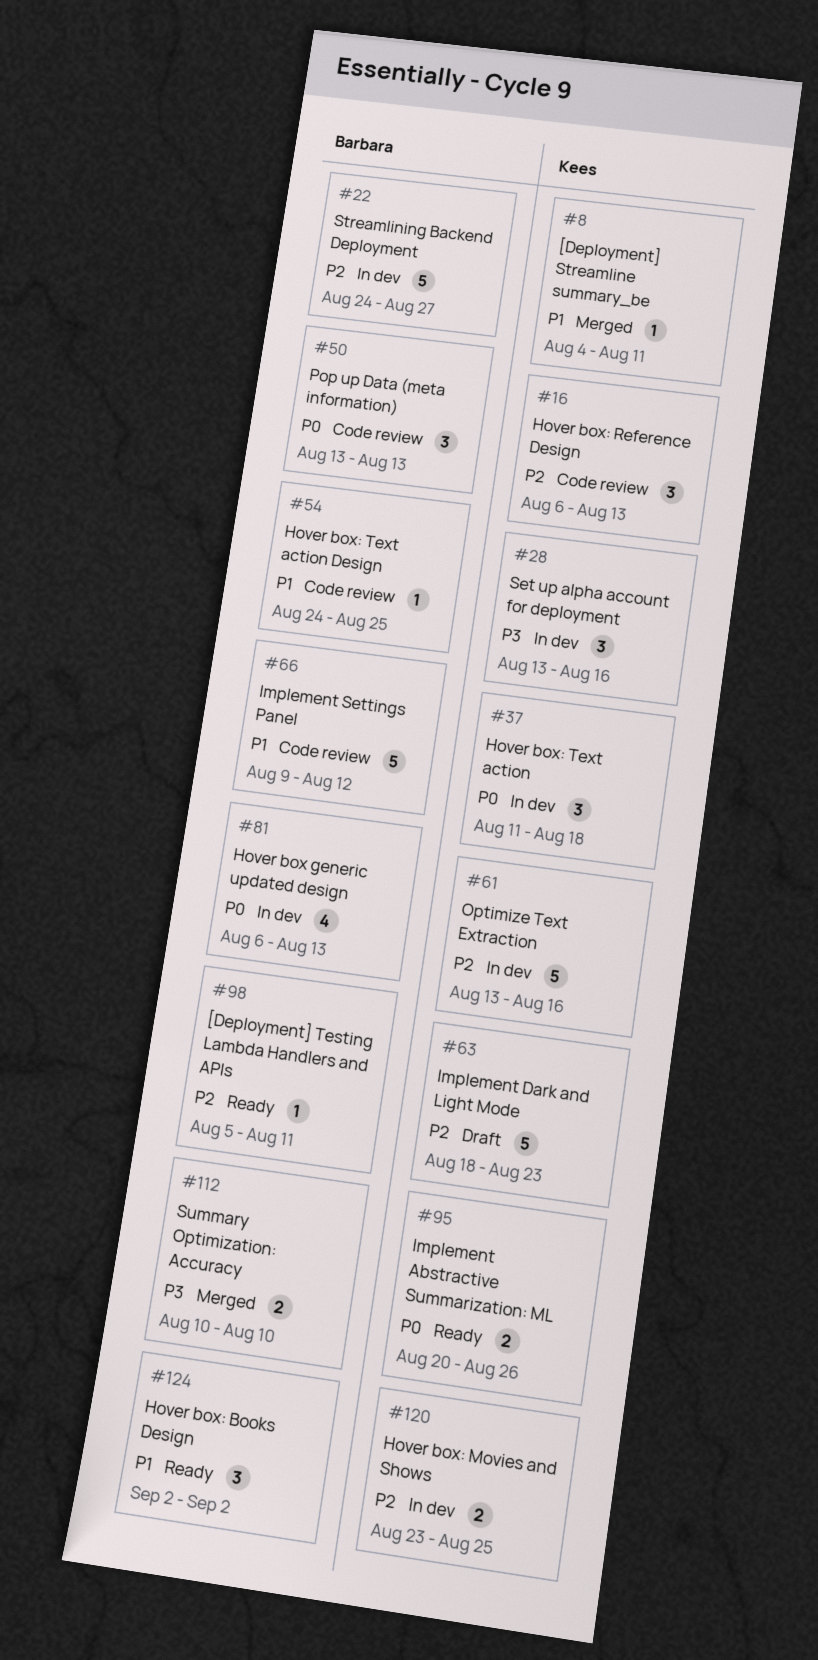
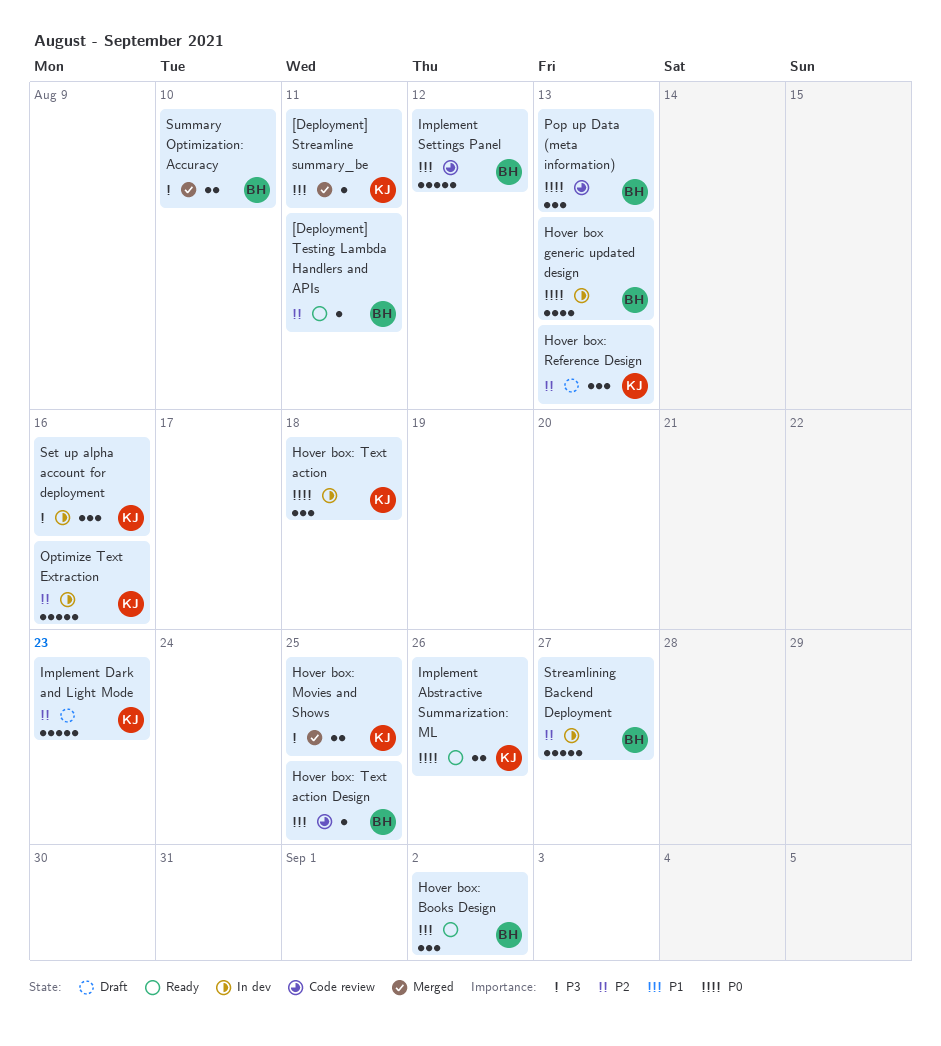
Hover box: Movies and Shows, status: In dev -> Merged
Hover box: Movies and Shows, priority: P2 -> P3
Hover box: Reference Design, status: Code review -> Draft

